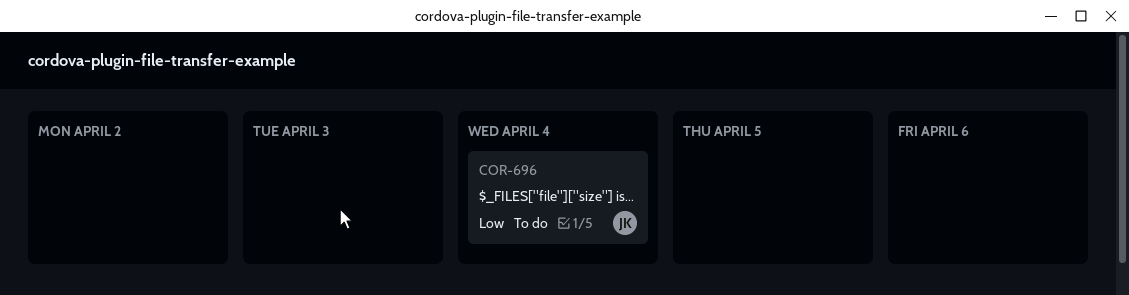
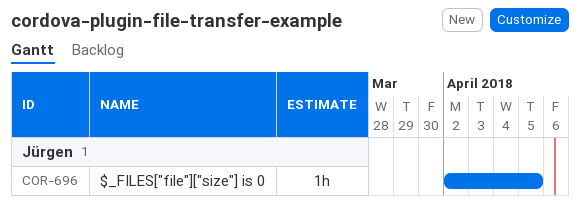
COR-696, due: Apr 4 -> Apr 5

